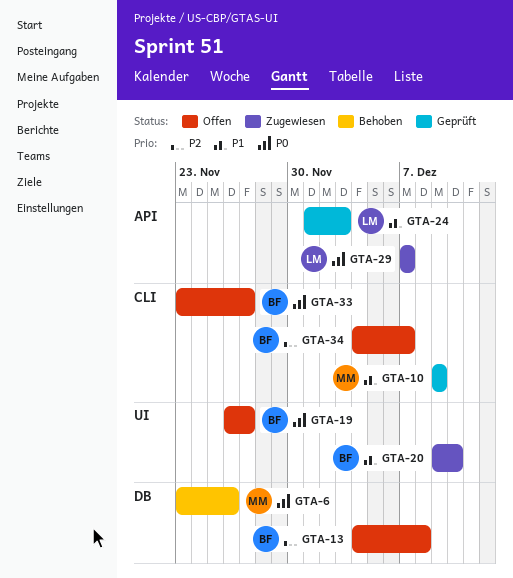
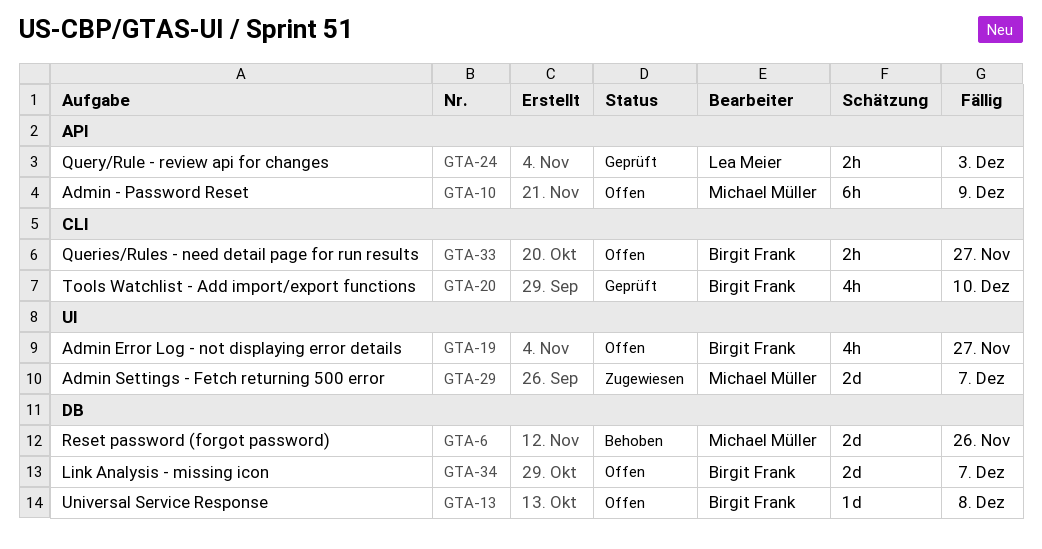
GTA-10, status: Geprüft -> Offen
GTA-10, label: CLI -> API
GTA-20, status: Zugewiesen -> Geprüft
GTA-20, label: UI -> CLI
GTA-29, owner: Lea Meier -> Michael Müller
GTA-29, label: API -> UI
GTA-34, label: CLI -> DB

